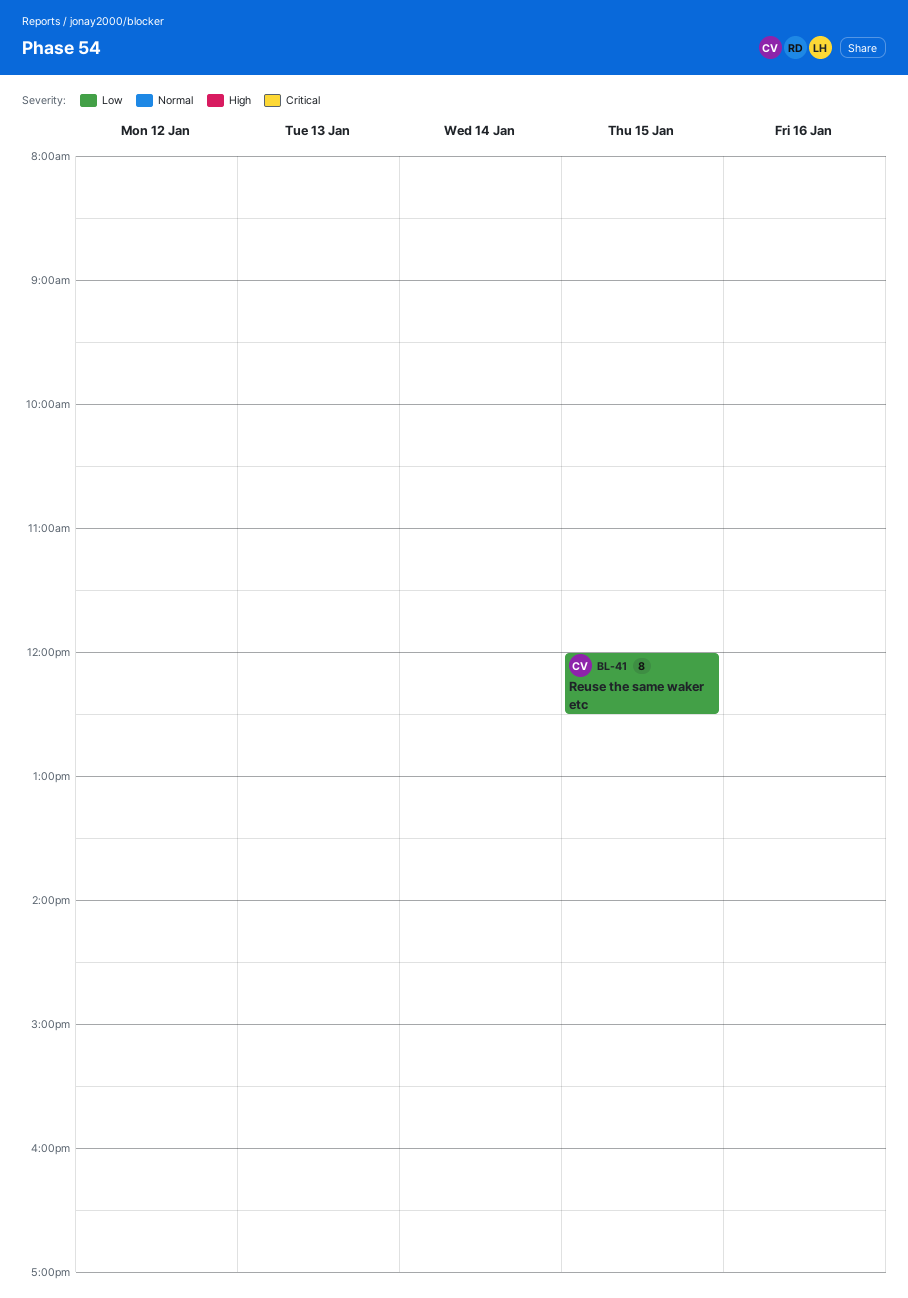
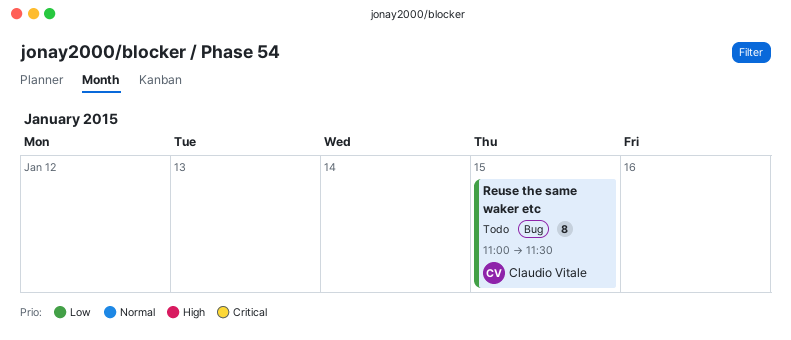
Reuse the same waker etc, begins: 12:00 -> 11:00
Reuse the same waker etc, ends: 12:30 -> 11:30

